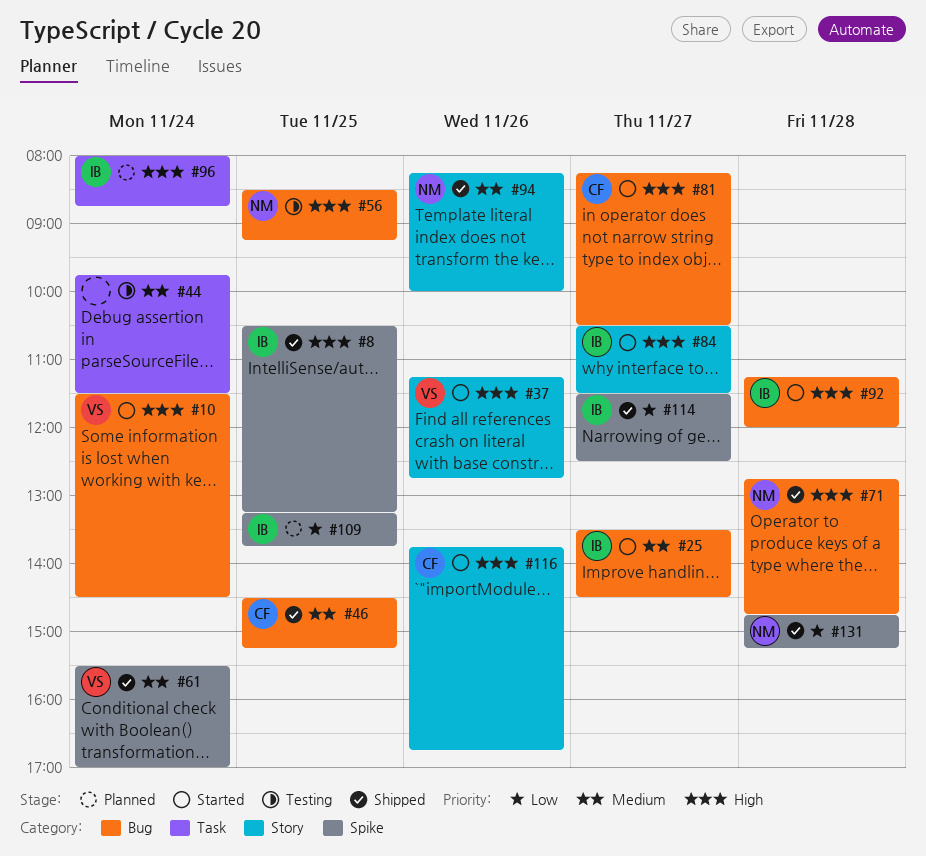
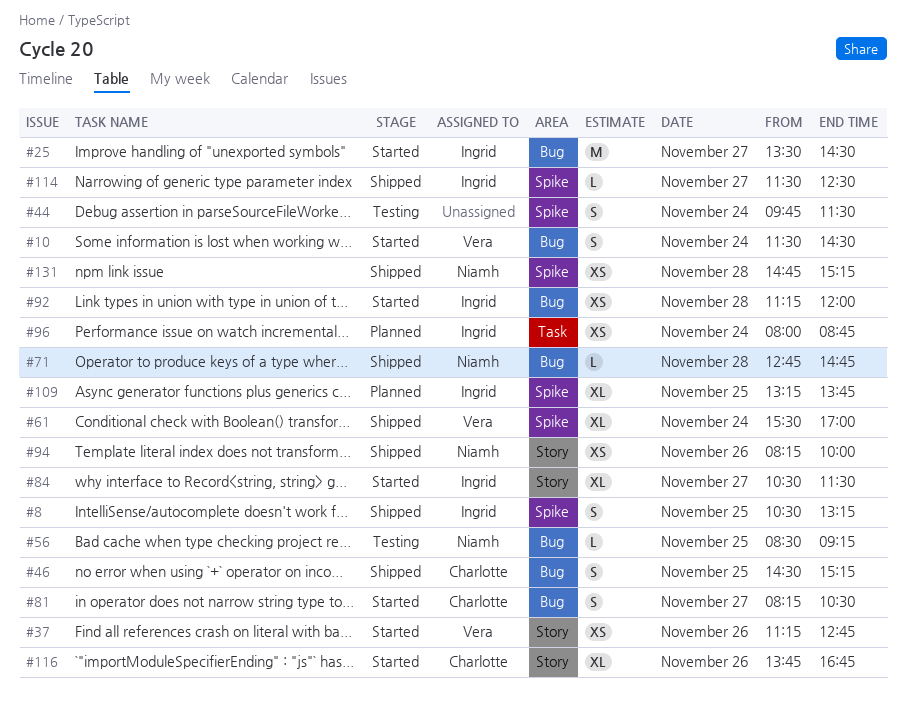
#44, label: Task -> Spike

